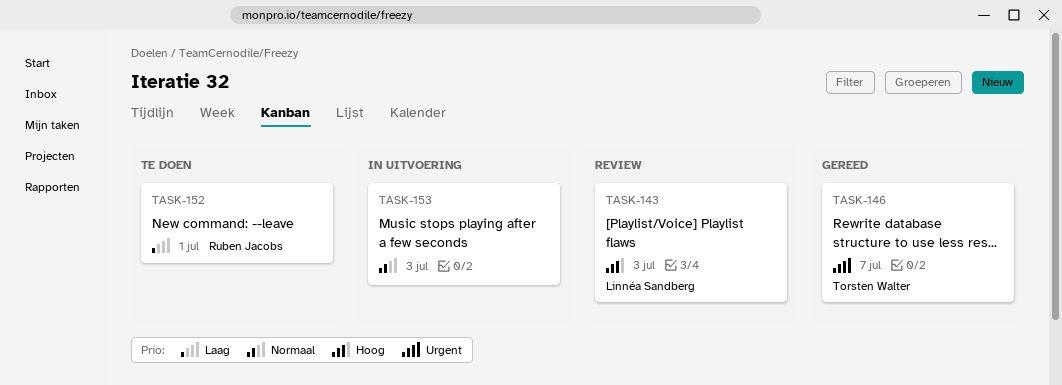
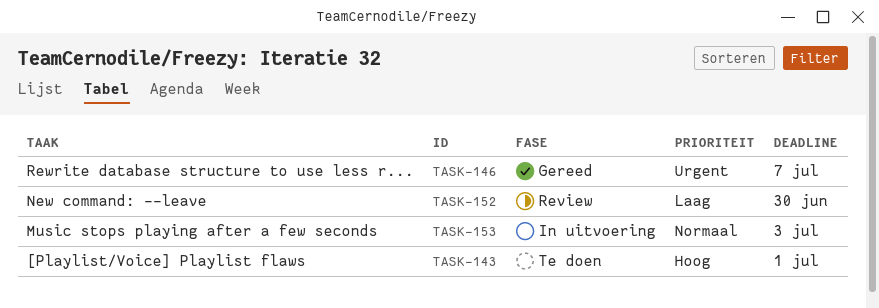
TASK-143, status: Review -> Te doen
TASK-143, due: Jul 3 -> Jul 1
TASK-152, status: Te doen -> Review
TASK-152, due: Jul 1 -> Jun 30

